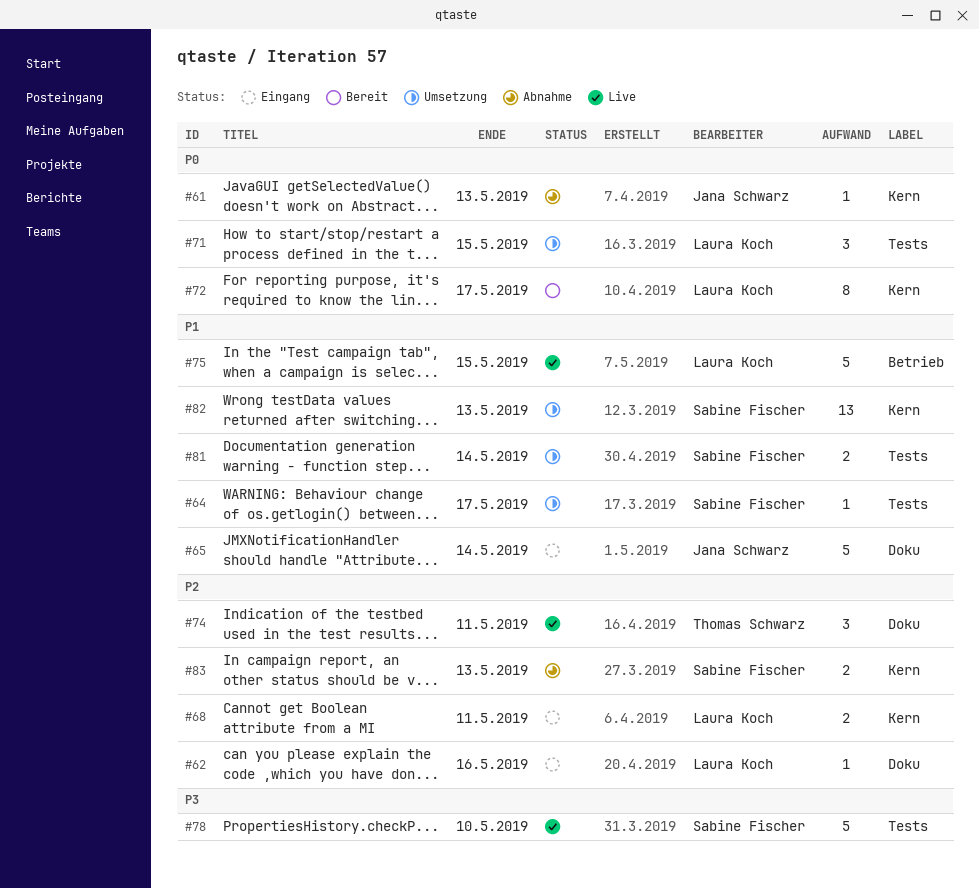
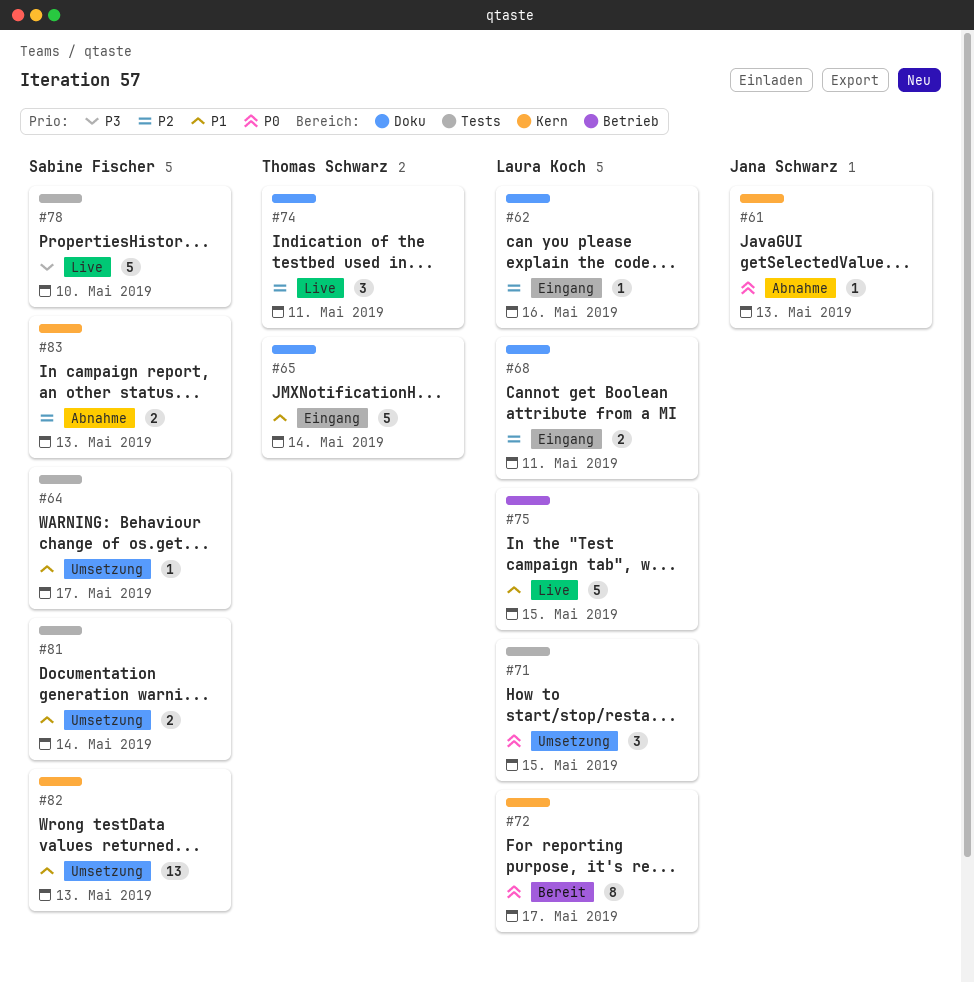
#65, owner: Jana Schwarz -> Thomas Schwarz
#68, label: Kern -> Doku

